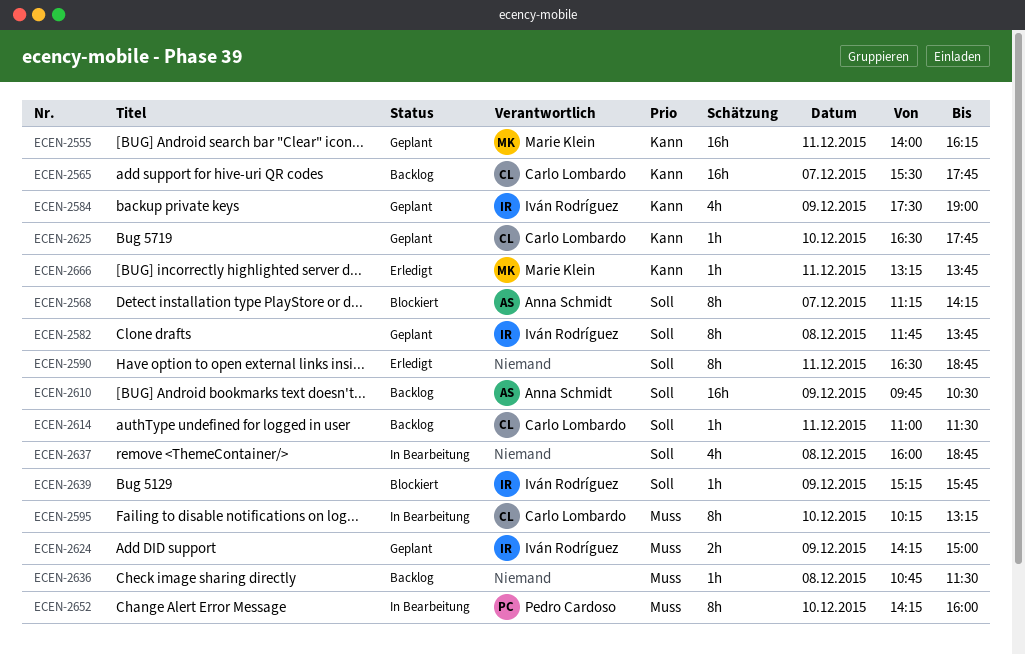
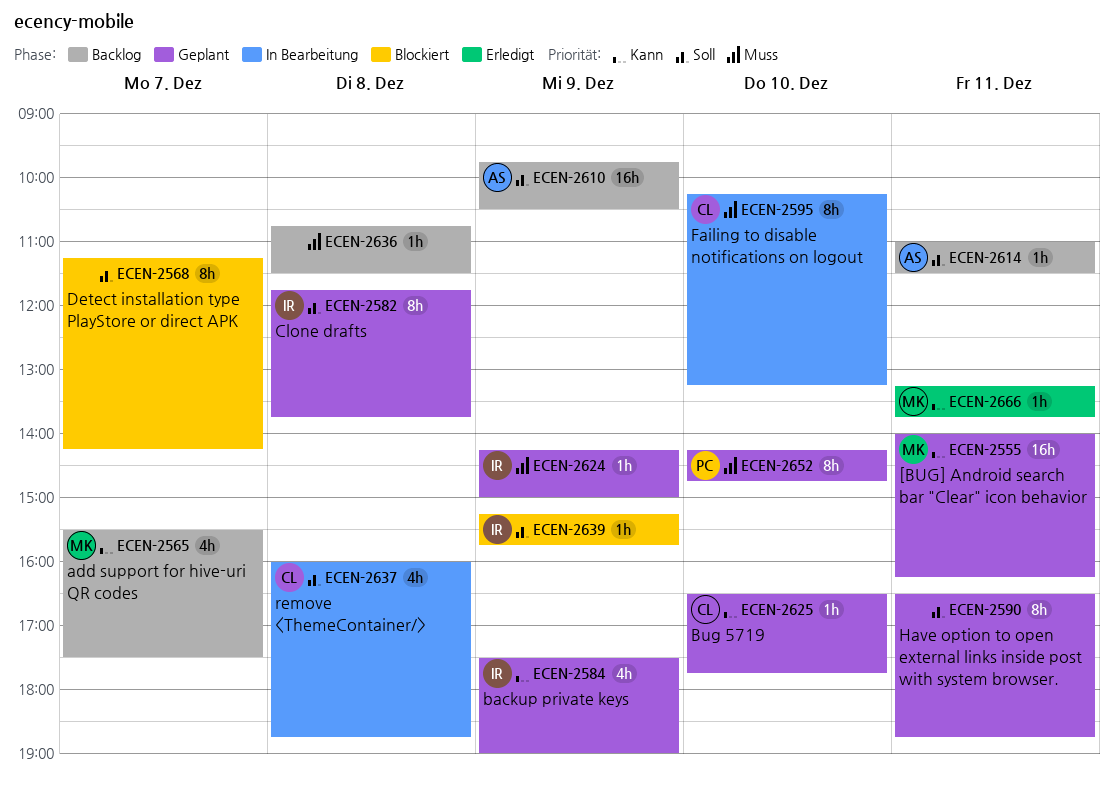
ECEN-2565, owner: Carlo Lombardo -> Marie Klein
ECEN-2565, estimate: 16h -> 4h
ECEN-2565, ends: 17:45 -> 17:30
ECEN-2568, owner: Anna Schmidt -> none
ECEN-2590, status: Erledigt -> Geplant
ECEN-2614, owner: Carlo Lombardo -> Anna Schmidt
ECEN-2624, estimate: 2h -> 1h
ECEN-2637, owner: none -> Carlo Lombardo
ECEN-2652, status: In Bearbeitung -> Geplant
ECEN-2652, ends: 16:00 -> 14:45

